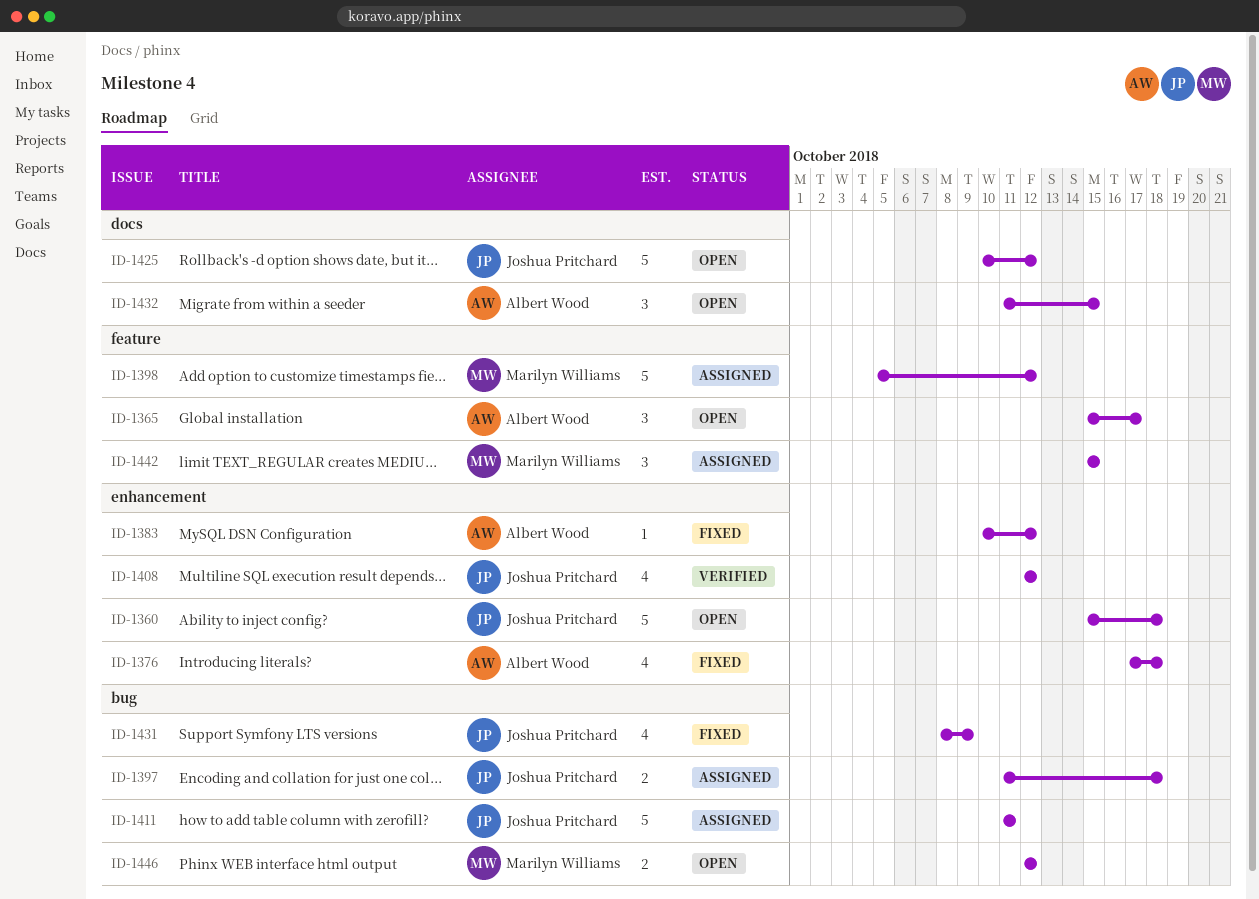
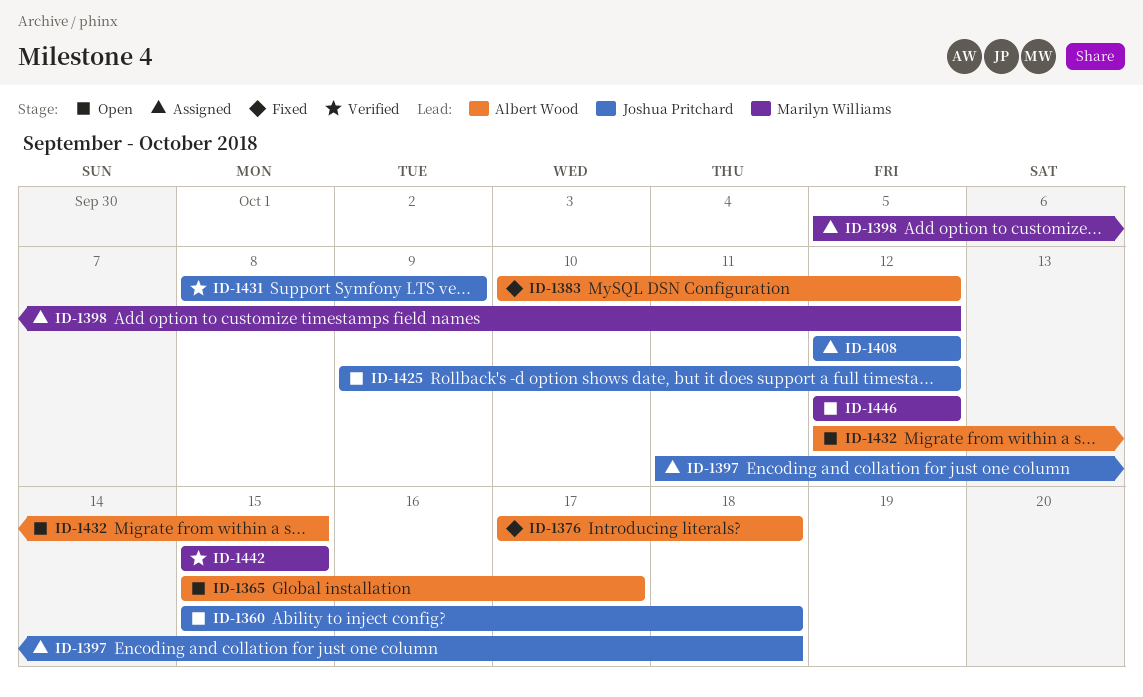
ID-1408, status: Verified -> Assigned
ID-1411: present -> none
ID-1425, start: Oct 10 -> Oct 9
ID-1431, status: Fixed -> Verified
ID-1432, start: Oct 11 -> Oct 12
ID-1442, status: Assigned -> Verified

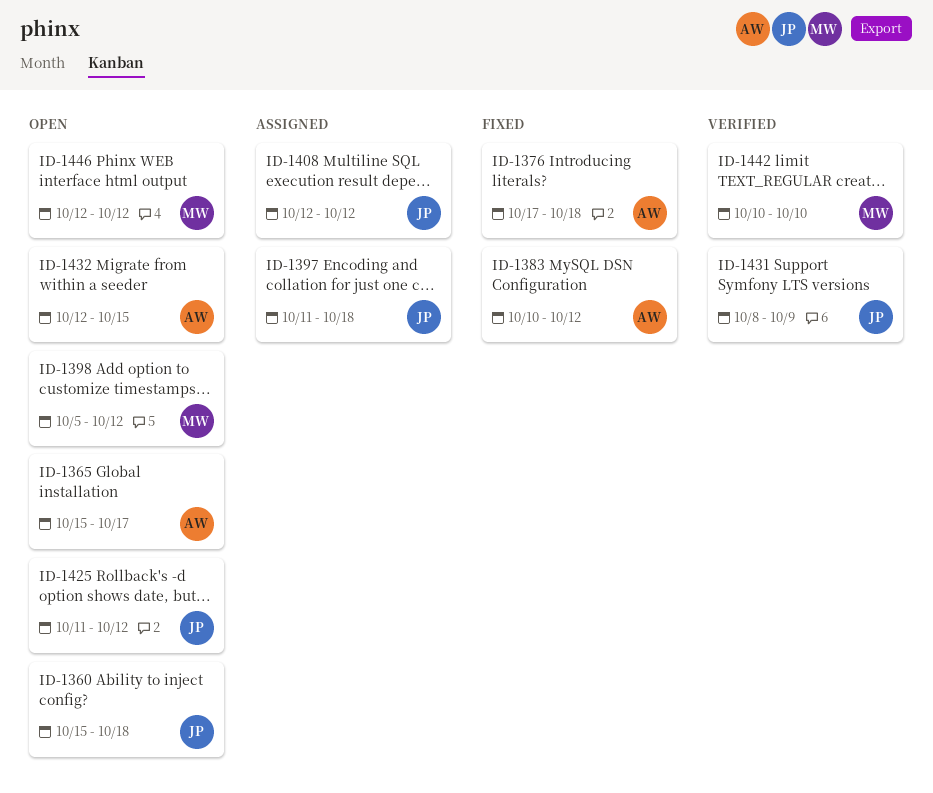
ID-1398, status: Assigned -> Open
ID-1425, start: Oct 9 -> Oct 11
ID-1442, start: Oct 15 -> Oct 10
ID-1442, due: Oct 15 -> Oct 10

